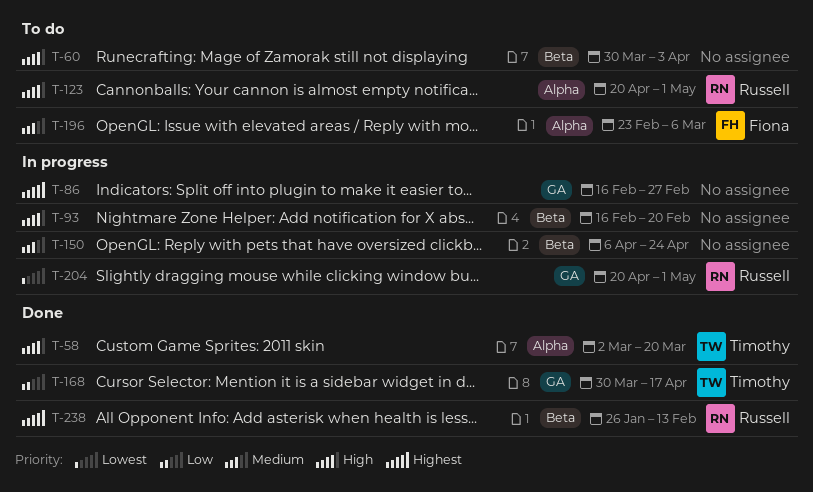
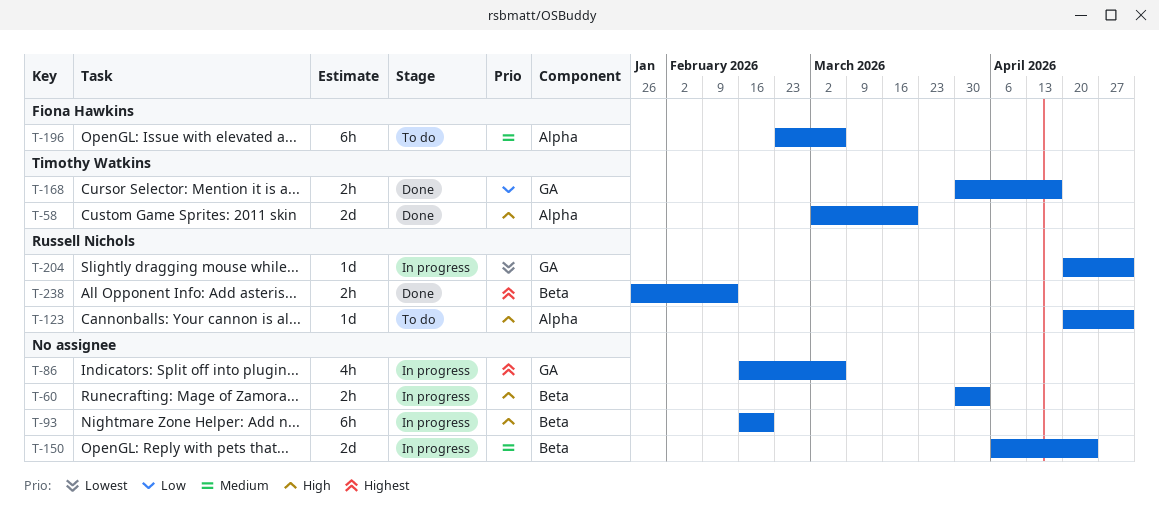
T-60, status: To do -> In progress
T-86, due: Feb 27 -> Mar 6

